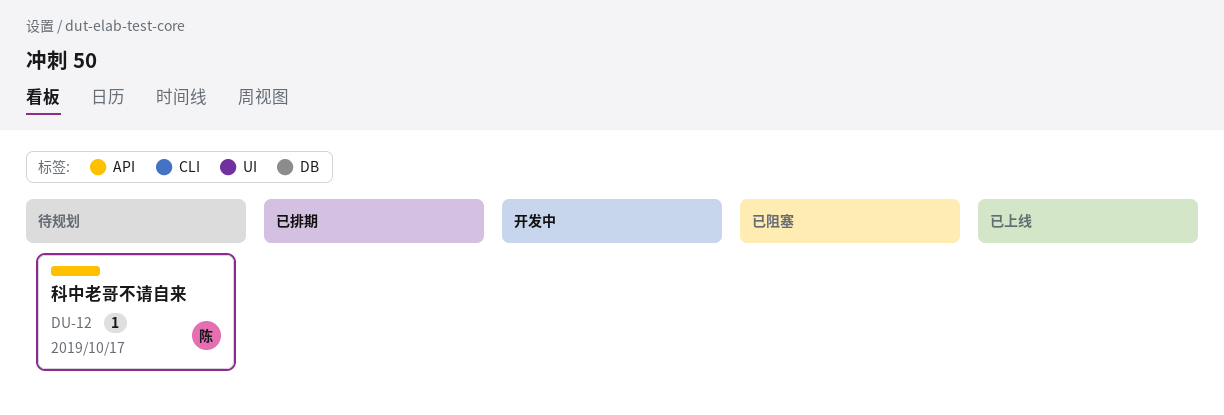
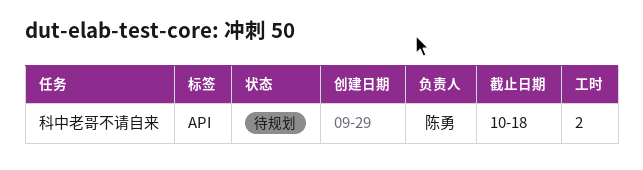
科中老哥不请自来, estimate: 1 -> 2
科中老哥不请自来, due: Oct 17 -> Oct 18

